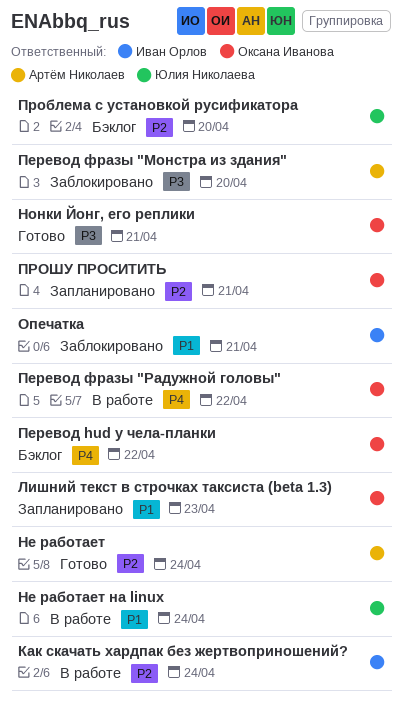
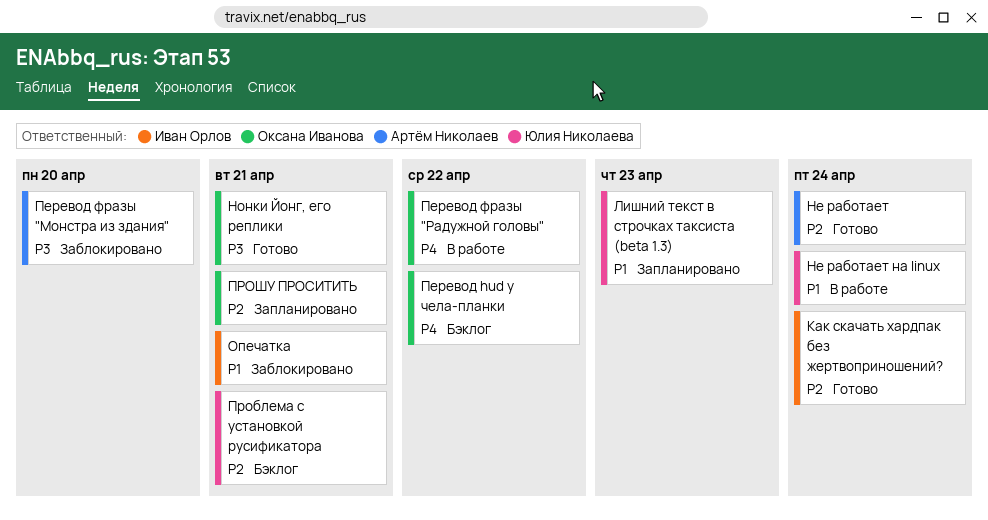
Как скачать хардпак без жертвоприношений?, status: В работе -> Готово
Лишний текст в строчках таксиста (beta 1.3), owner: Оксана Иванова -> Юлия Николаева
Проблема с установкой русификатора, due: Apr 20 -> Apr 21

